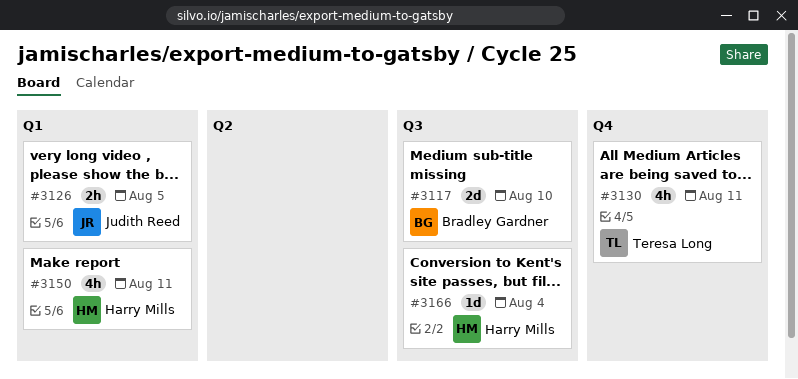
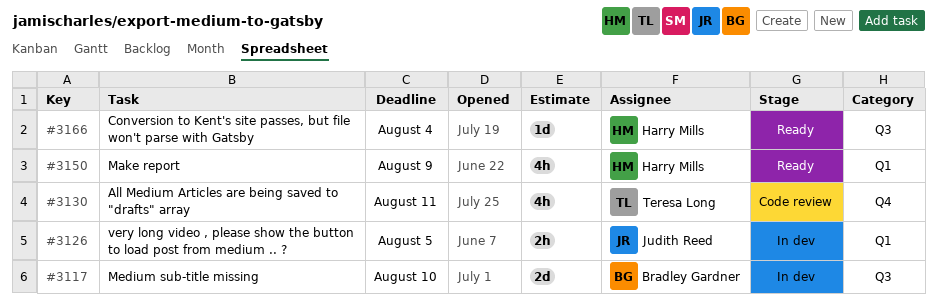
#3150, due: Aug 11 -> Aug 9

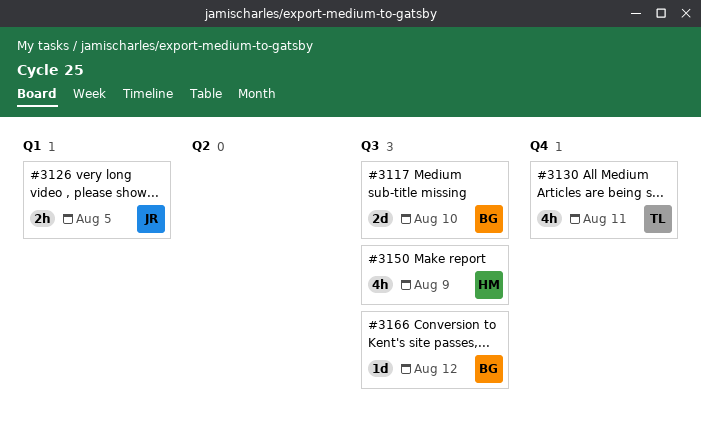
#3150, label: Q1 -> Q3
#3166, owner: Harry Mills -> Bradley Gardner
#3166, due: Aug 4 -> Aug 12

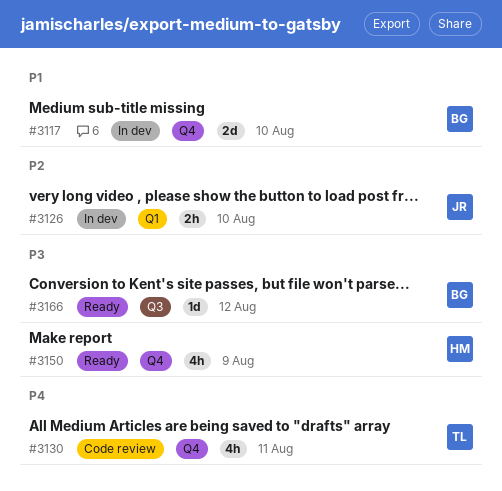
#3117, label: Q3 -> Q4
#3126, due: Aug 5 -> Aug 10
#3150, label: Q3 -> Q4

